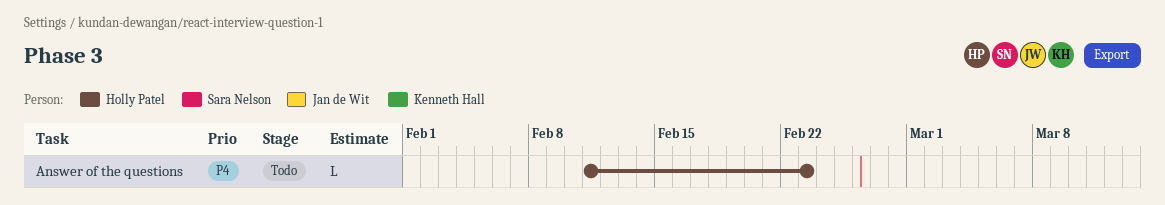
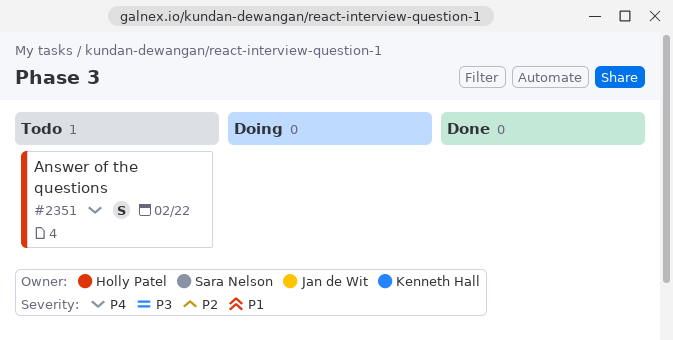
Answer of the questions, estimate: L -> S
Answer of the questions, due: Feb 23 -> Feb 22

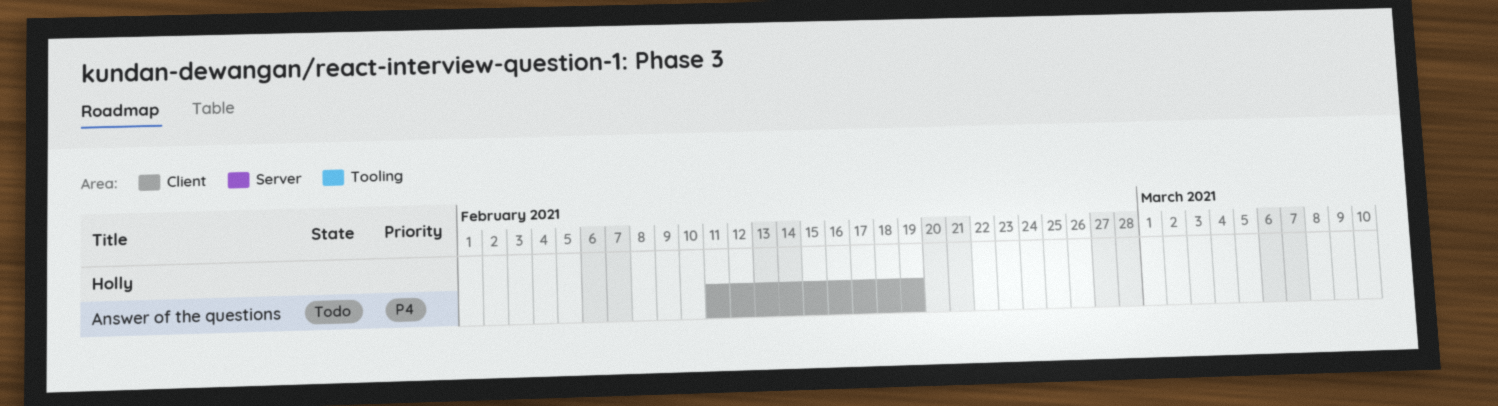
Answer of the questions, due: Feb 22 -> Feb 19

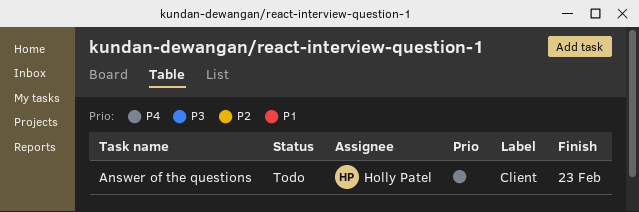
Answer of the questions, due: Feb 19 -> Feb 23

